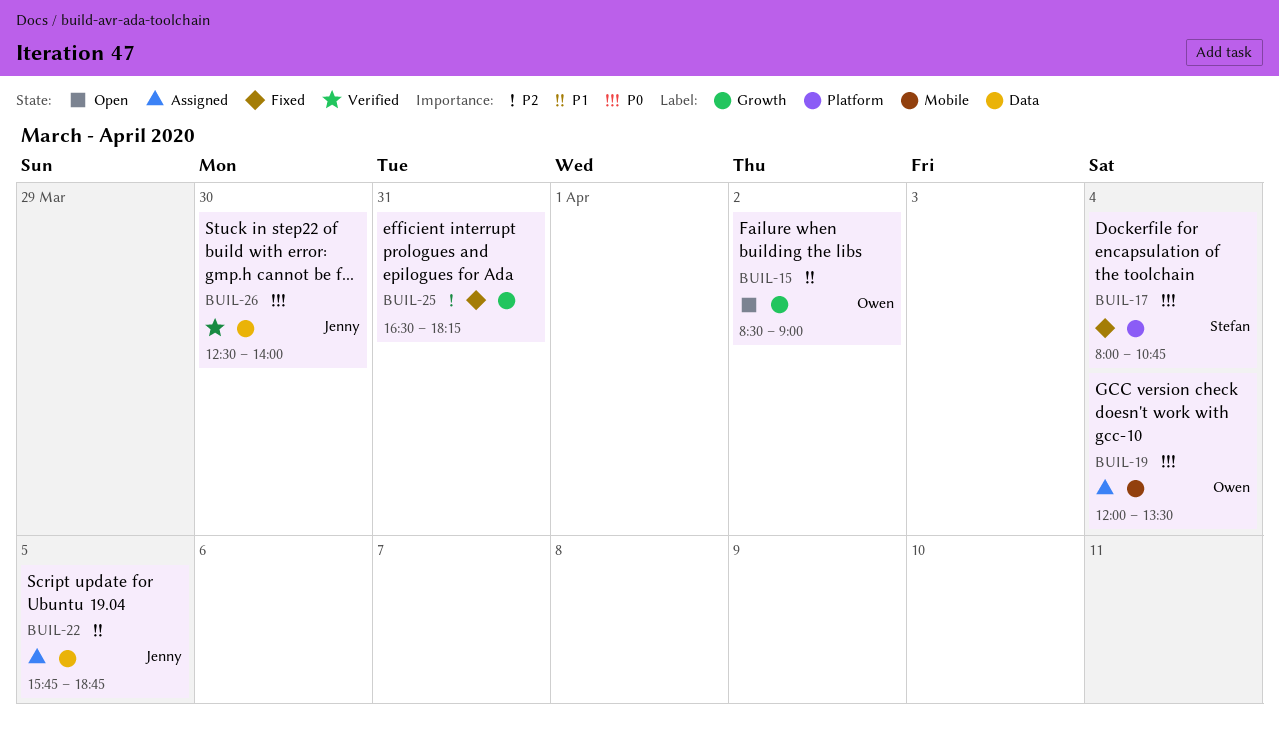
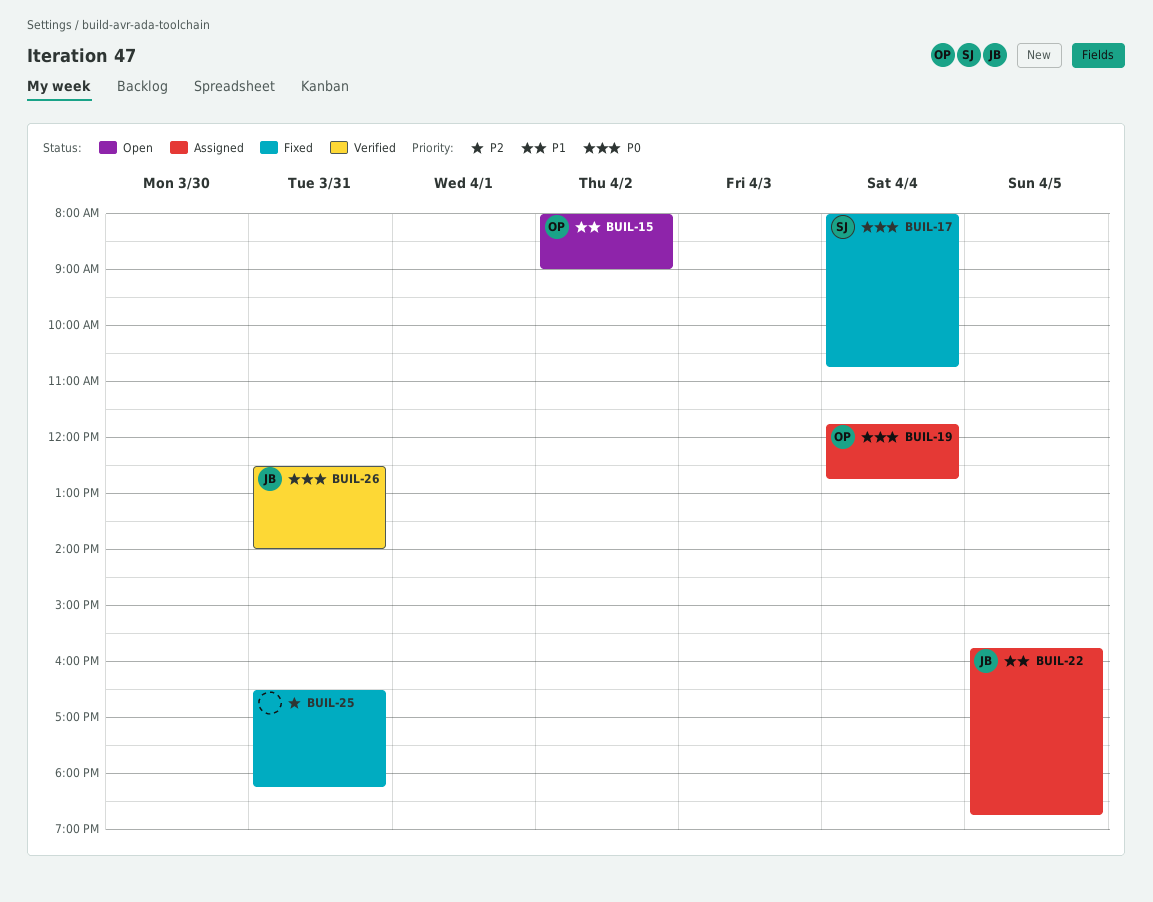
BUIL-15, begins: 08:30 -> 08:00
BUIL-19, begins: 12:00 -> 11:45
BUIL-19, ends: 13:30 -> 12:45
BUIL-26, day: Mar 30 -> Mar 31

